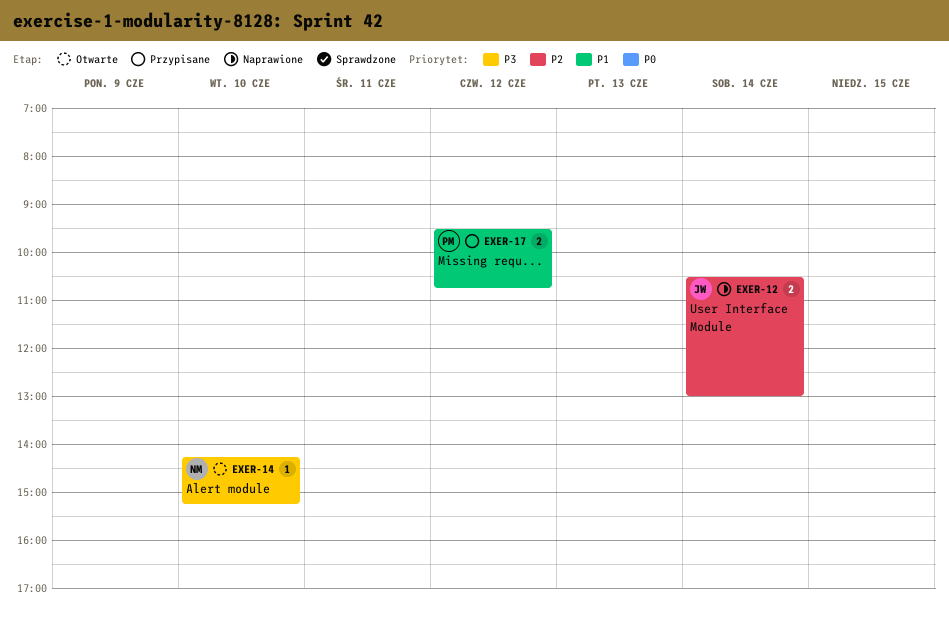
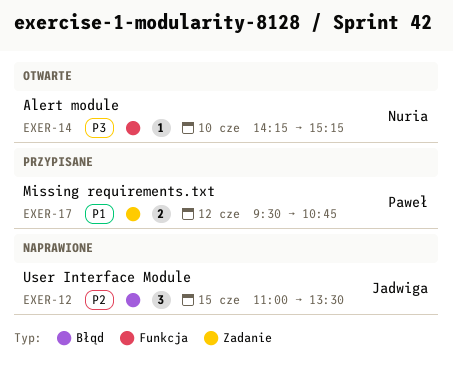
EXER-12, estimate: 2 -> 3
EXER-12, day: Jun 14 -> Jun 15
EXER-12, begins: 10:30 -> 11:00
EXER-12, ends: 13:00 -> 13:30

